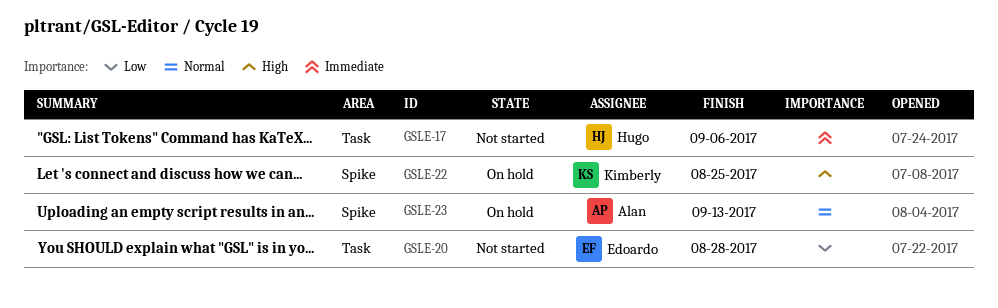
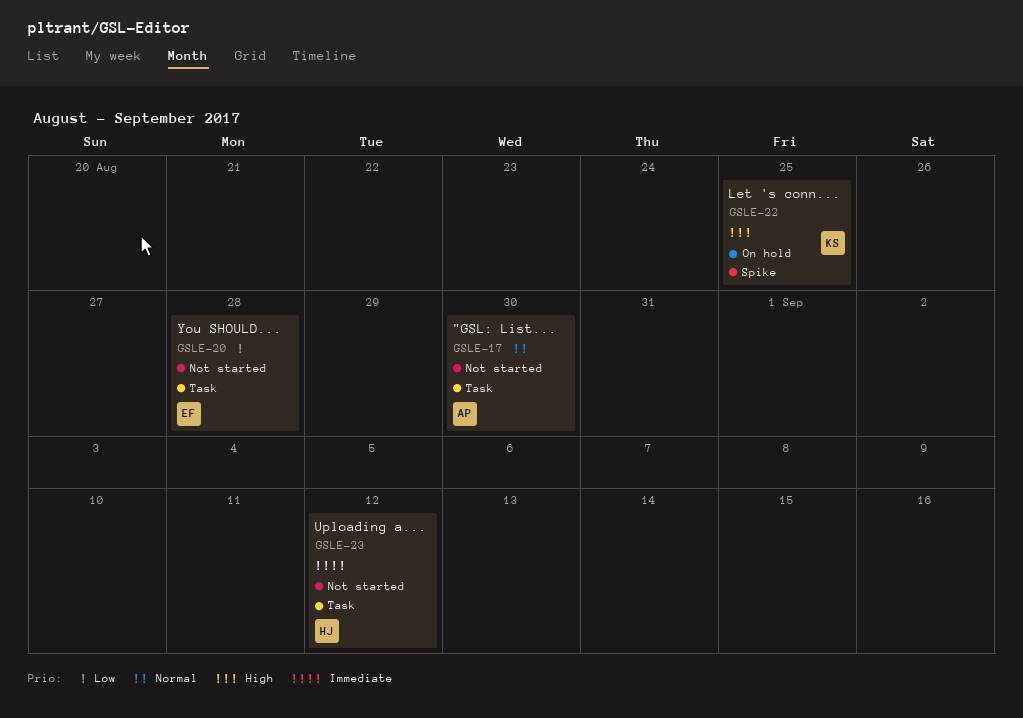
GSLE-17, owner: Hugo -> Alan
GSLE-17, priority: Immediate -> Normal
GSLE-17, due: Sep 6 -> Aug 30
GSLE-23, status: On hold -> Not started
GSLE-23, owner: Alan -> Hugo
GSLE-23, priority: Normal -> Immediate
GSLE-23, label: Spike -> Task
GSLE-23, due: Sep 13 -> Sep 12

